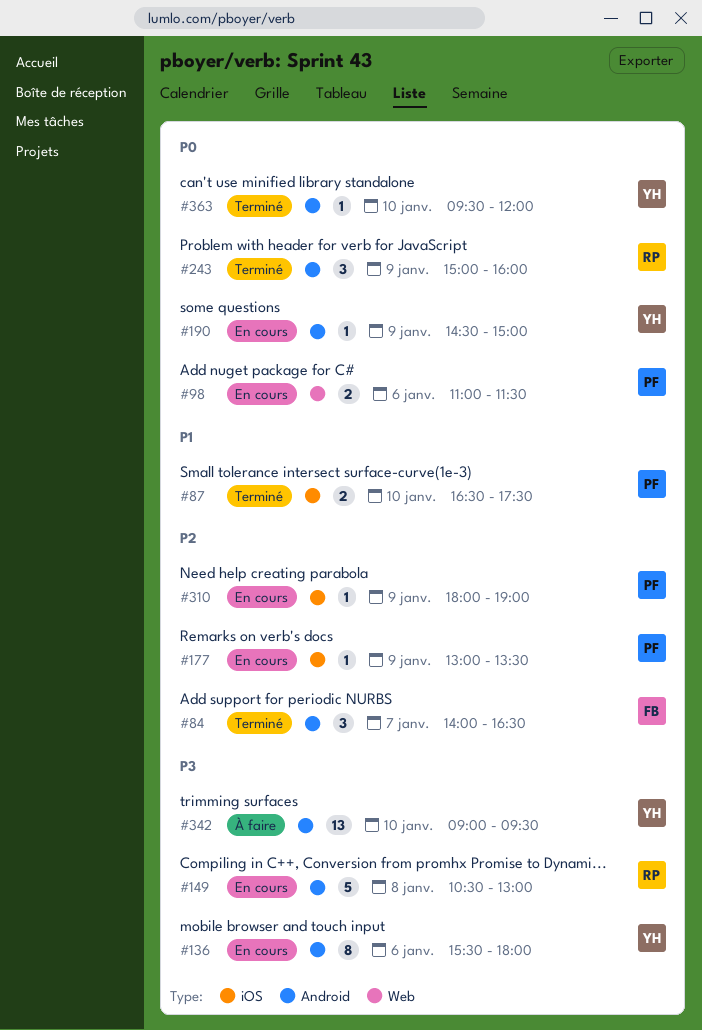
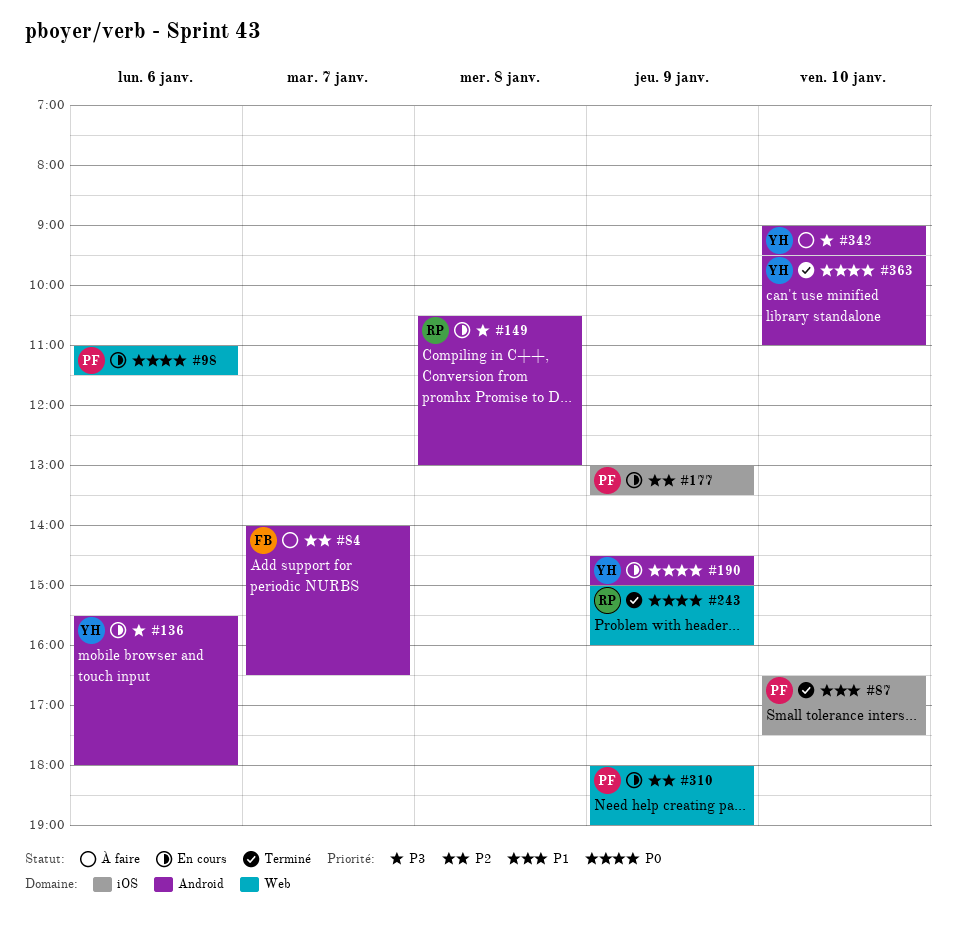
#84, status: Terminé -> À faire
#243, label: Android -> Web
#310, label: iOS -> Web
#363, ends: 12:00 -> 11:00

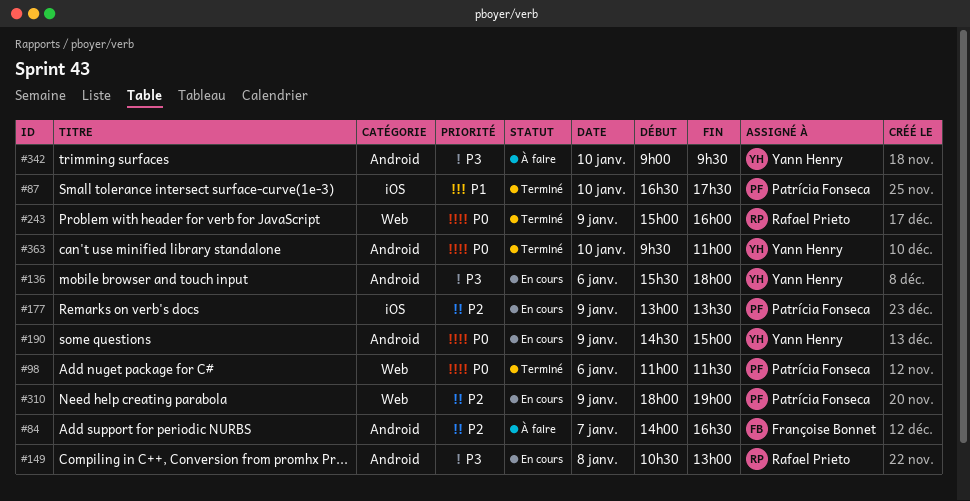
#98, status: En cours -> Terminé

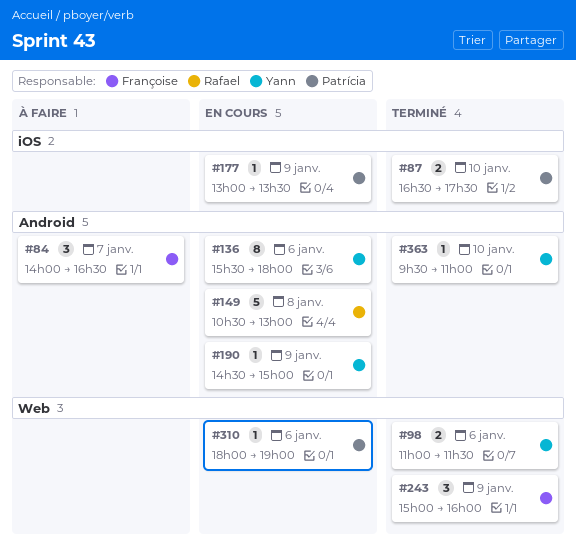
#98, owner: Patrícia Fonseca -> Yann Henry
#243, owner: Rafael Prieto -> Françoise Bonnet
#310, day: Jan 9 -> Jan 6
#342: present -> none

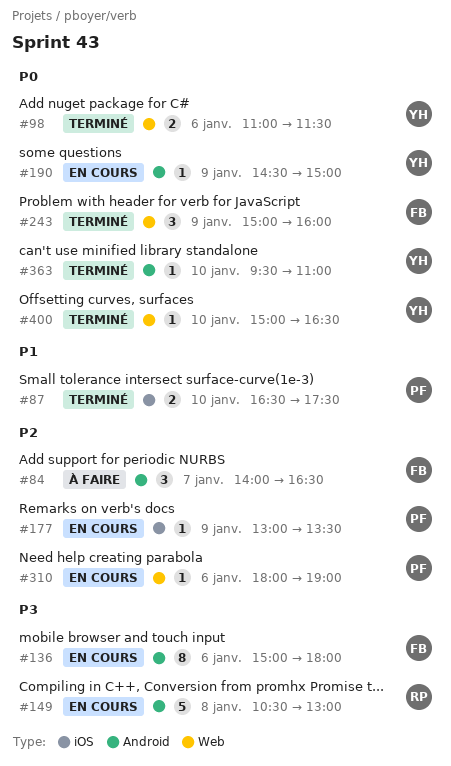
#136, owner: Yann -> Françoise
#136, begins: 15:30 -> 15:00
#400: none -> present

